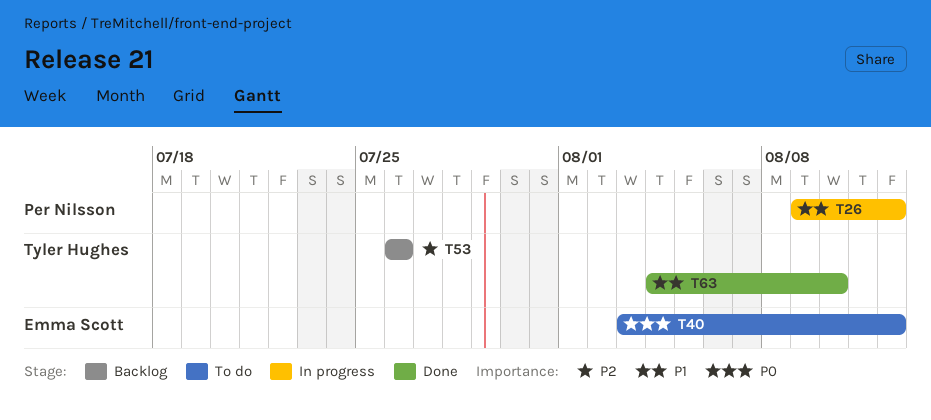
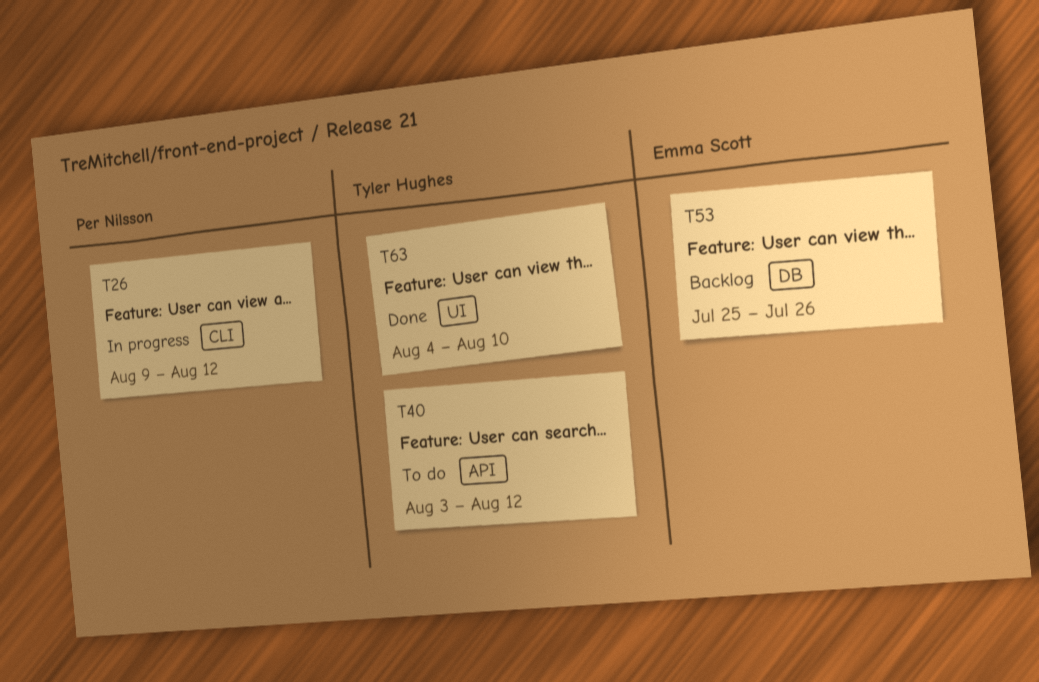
T40, owner: Emma Scott -> Tyler Hughes
T53, owner: Tyler Hughes -> Emma Scott
T53, start: Jul 26 -> Jul 25

